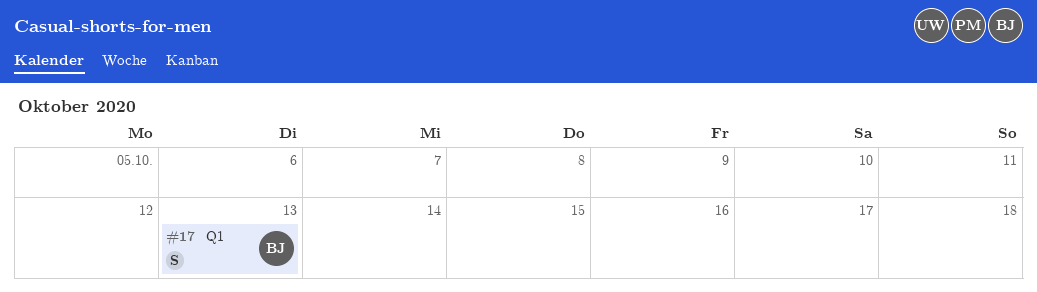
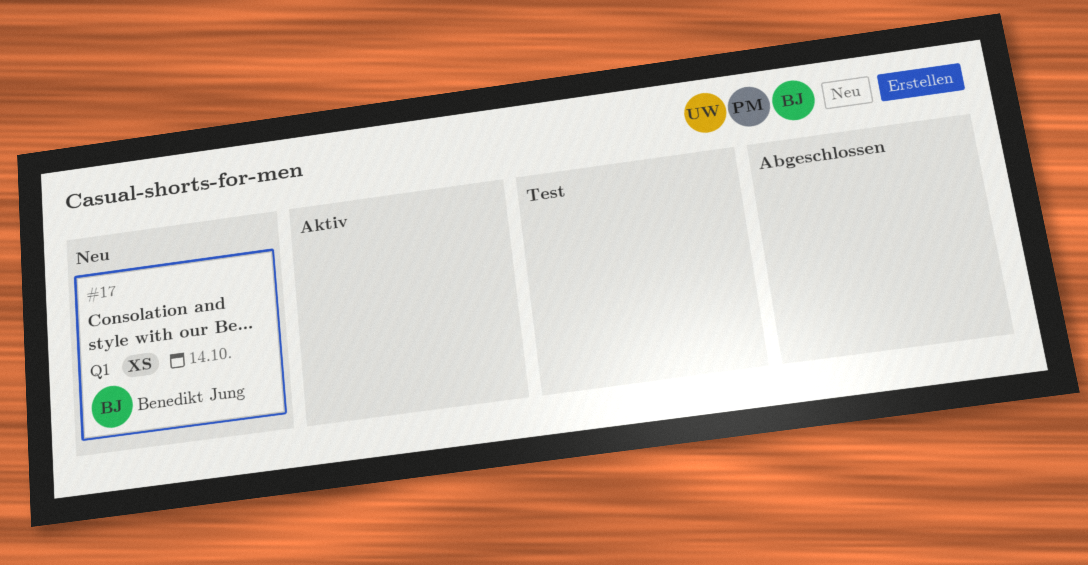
#17, estimate: S -> XS
#17, due: Oct 13 -> Oct 14

